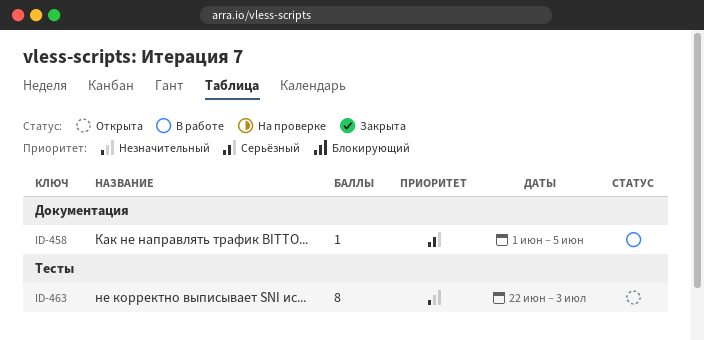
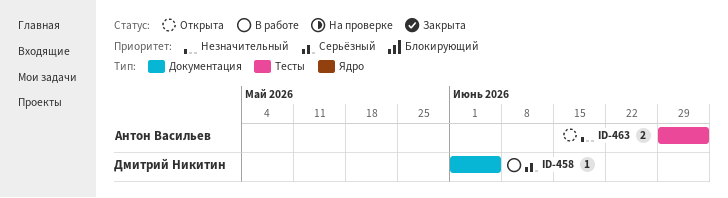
ID-463, estimate: 8 -> 2
ID-463, start: Jun 22 -> Jun 29

